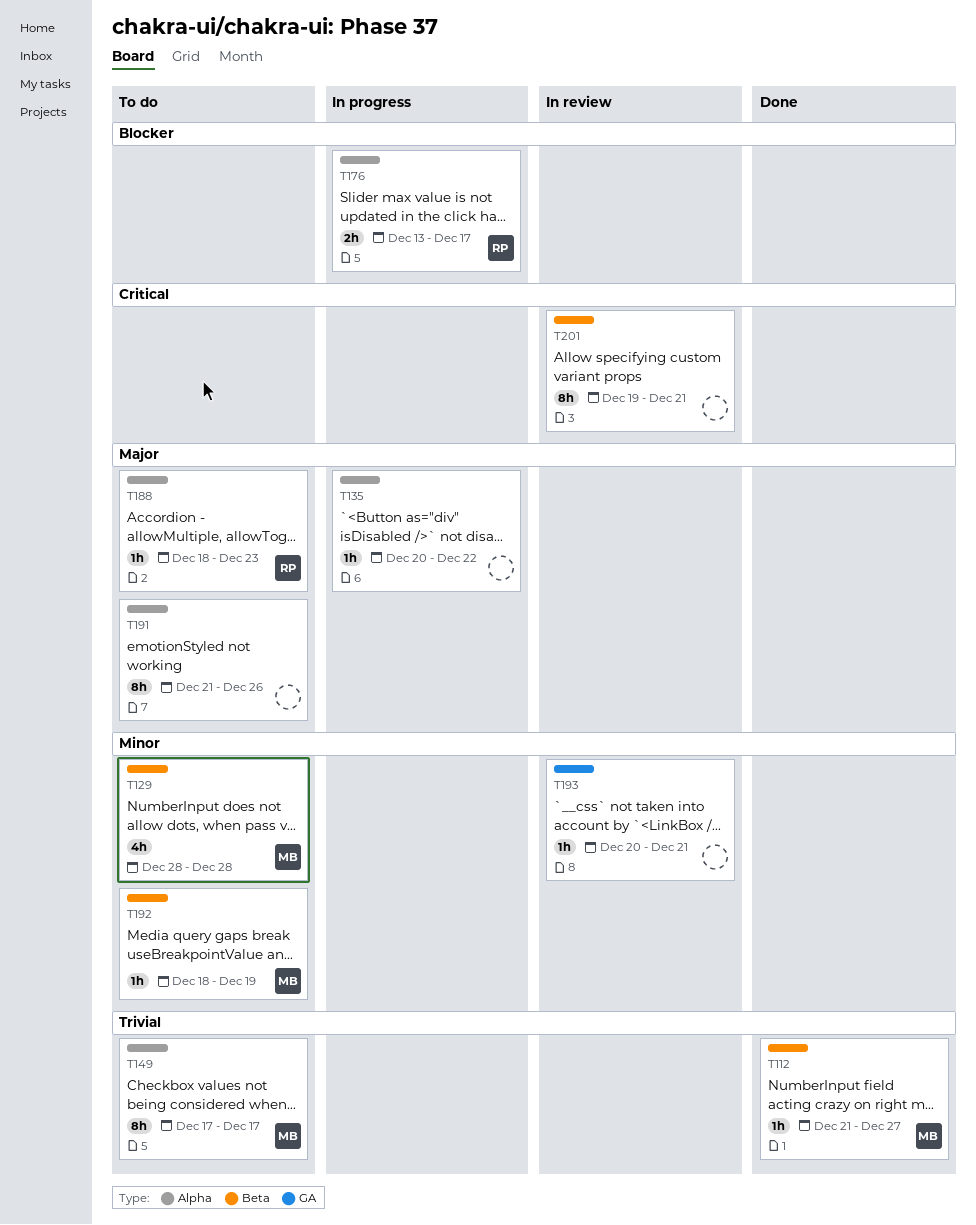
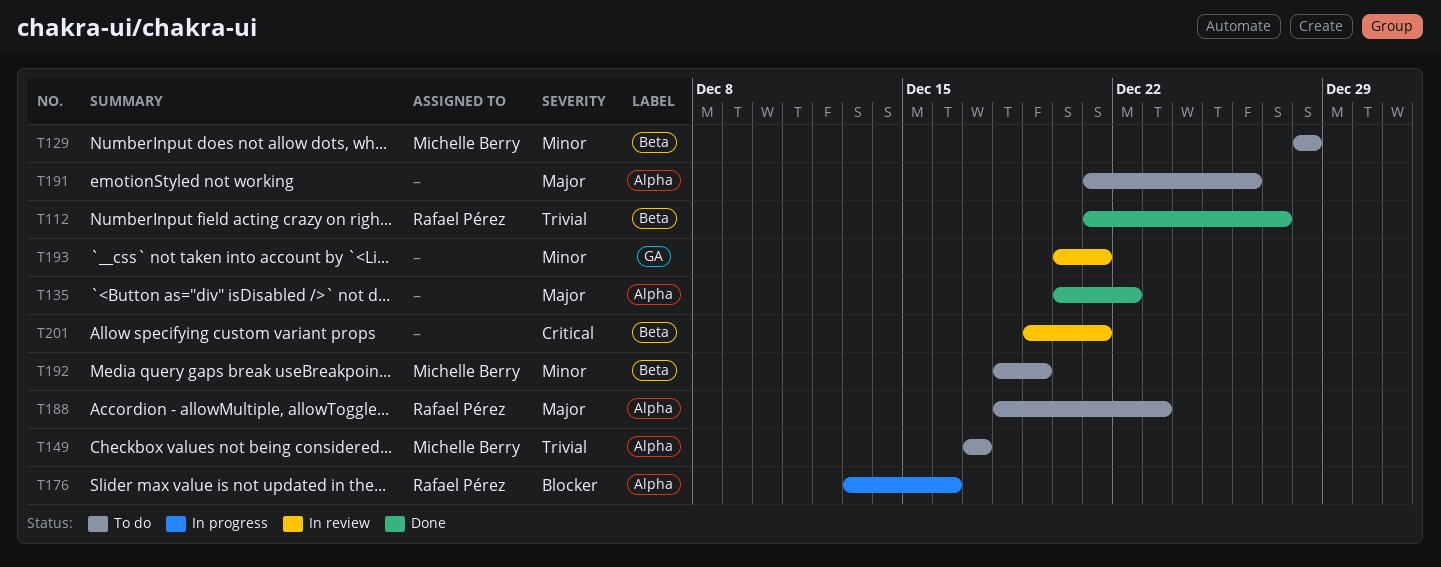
T112, owner: Michelle Berry -> Rafael Pérez
T135, status: In progress -> Done
T176, due: Dec 17 -> Dec 16

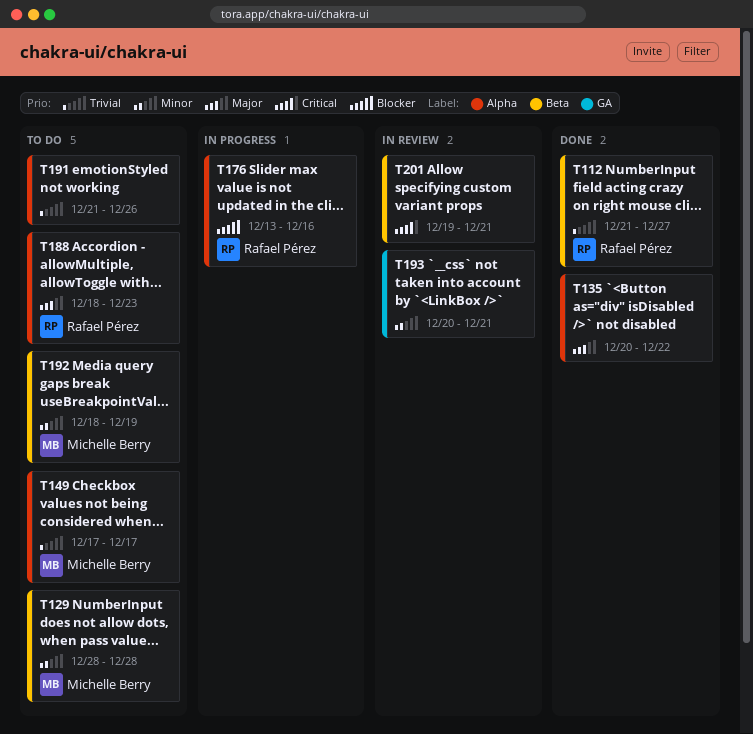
T191, priority: Major -> Trivial

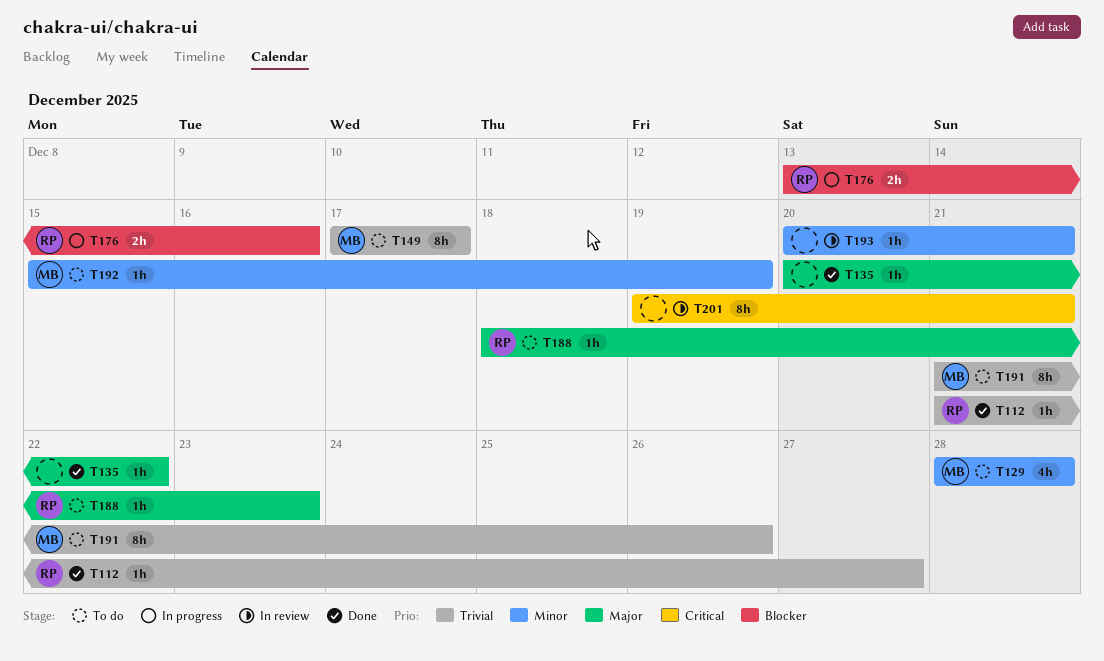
T191, owner: none -> Michelle Berry
T192, start: Dec 18 -> Dec 15

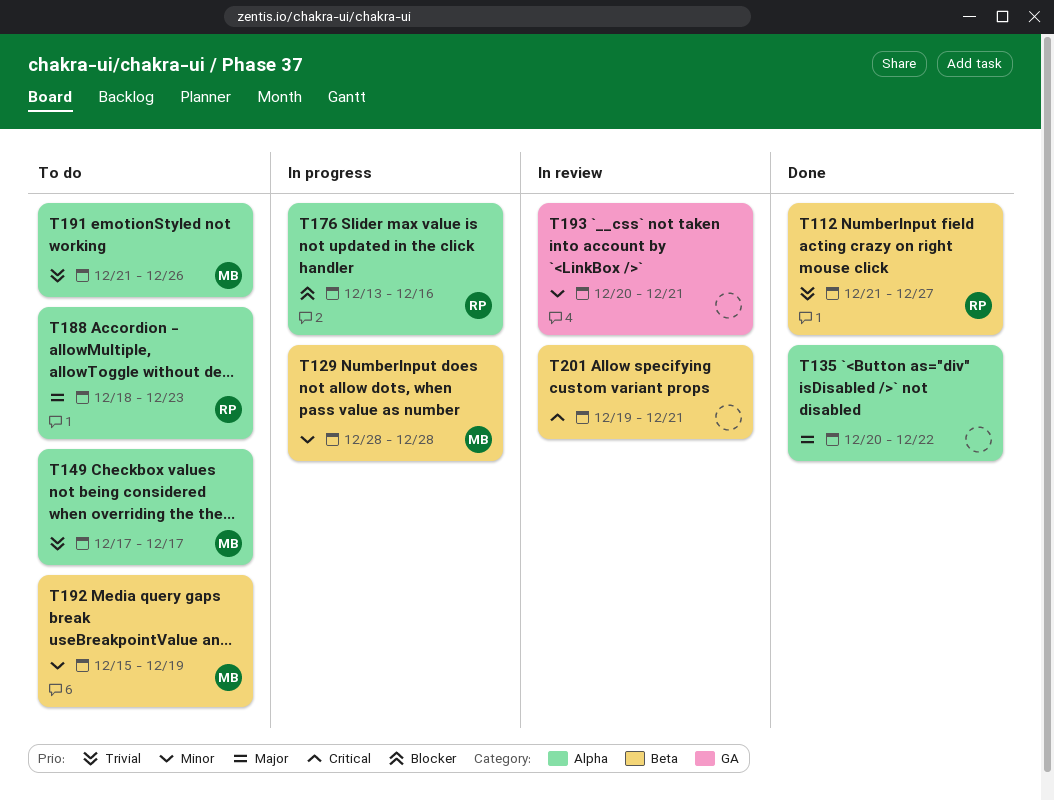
T129, status: To do -> In progress

